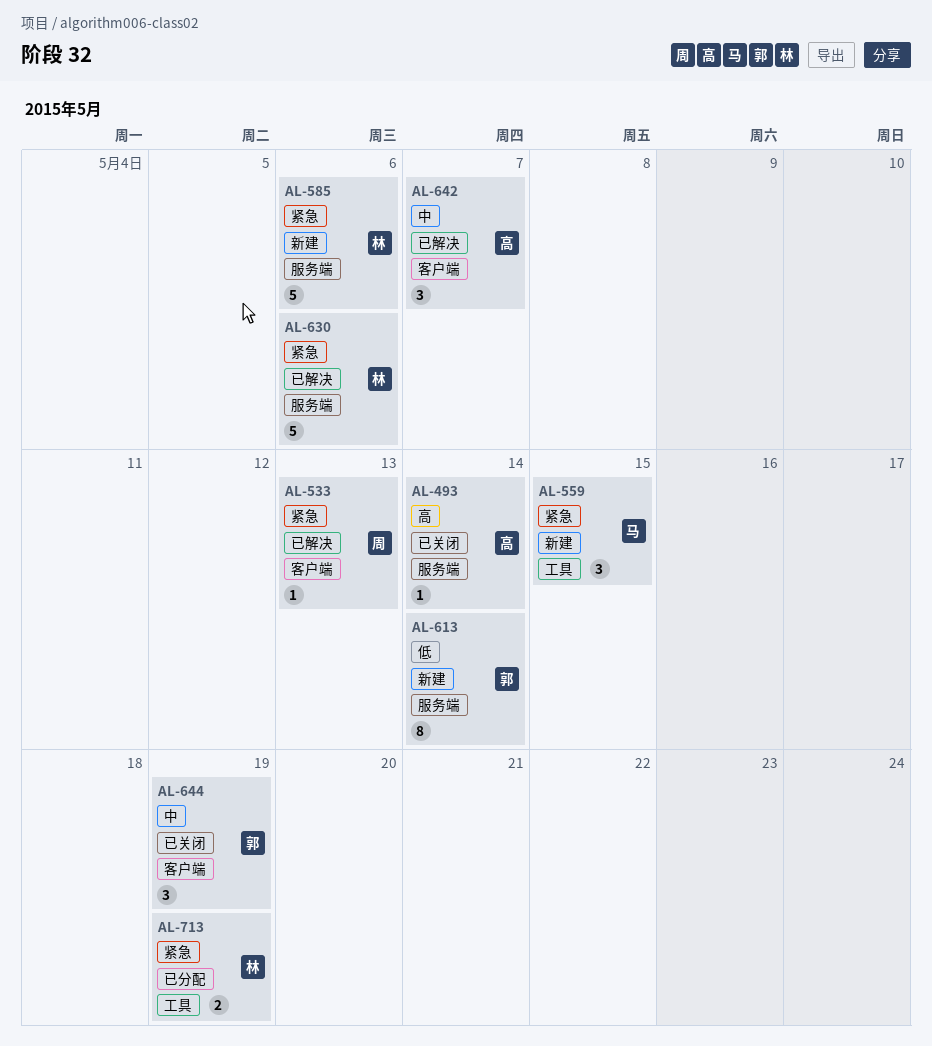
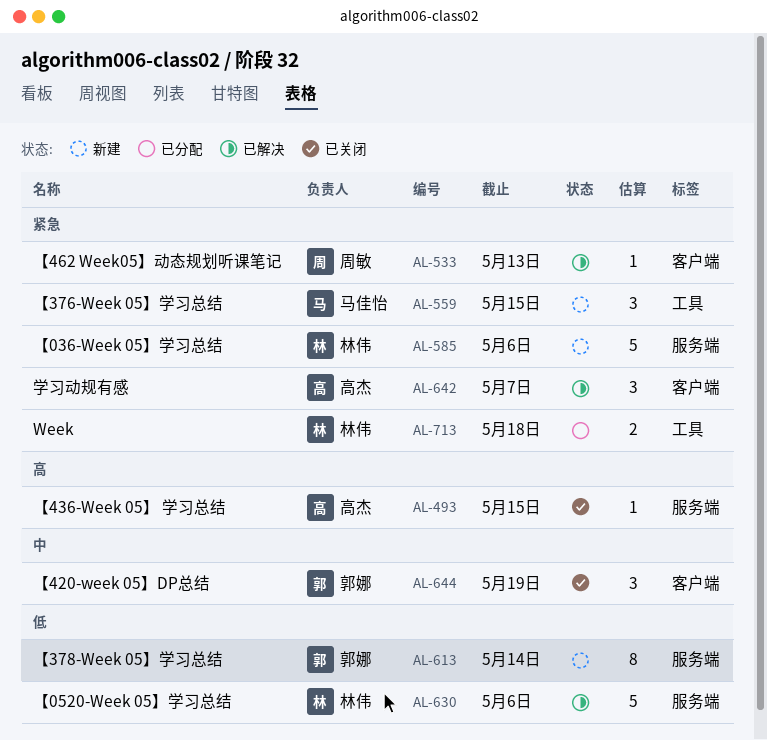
AL-493, due: May 14 -> May 15
AL-630, priority: 紧急 -> 低
AL-642, priority: 中 -> 紧急
AL-713, due: May 19 -> May 18

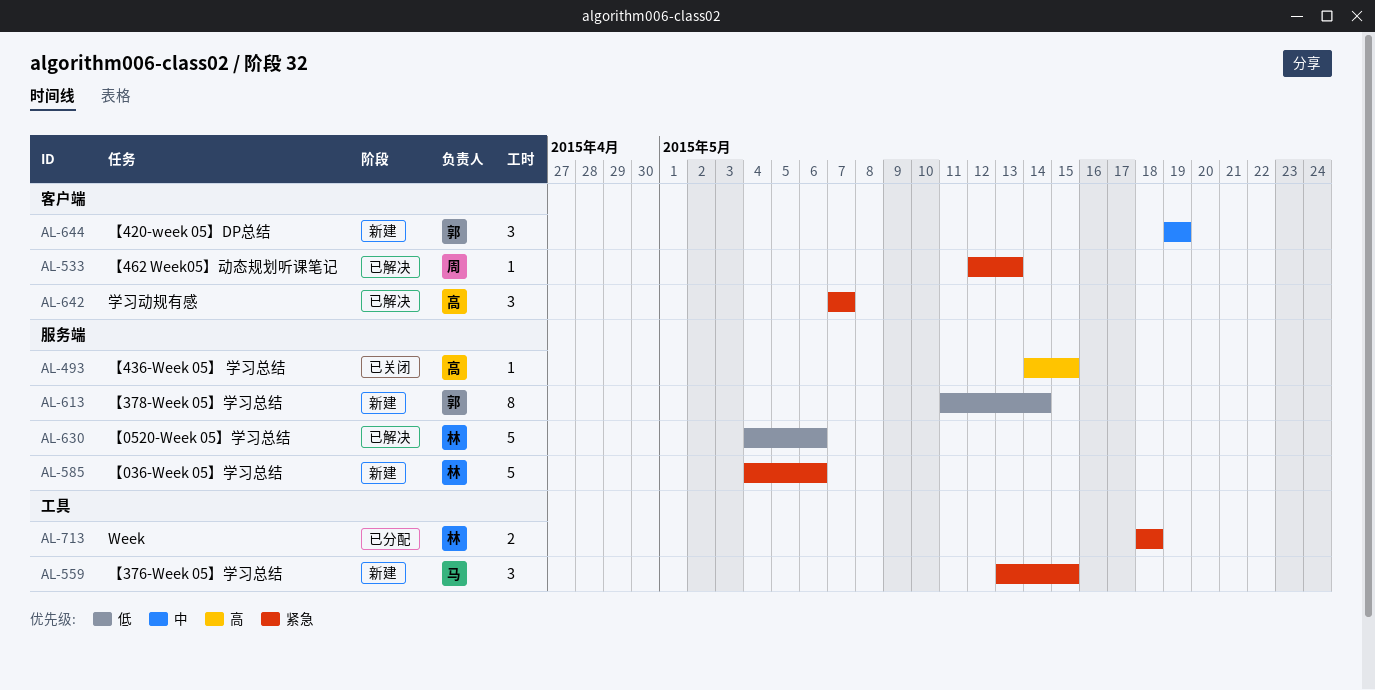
AL-644, status: 已关闭 -> 新建

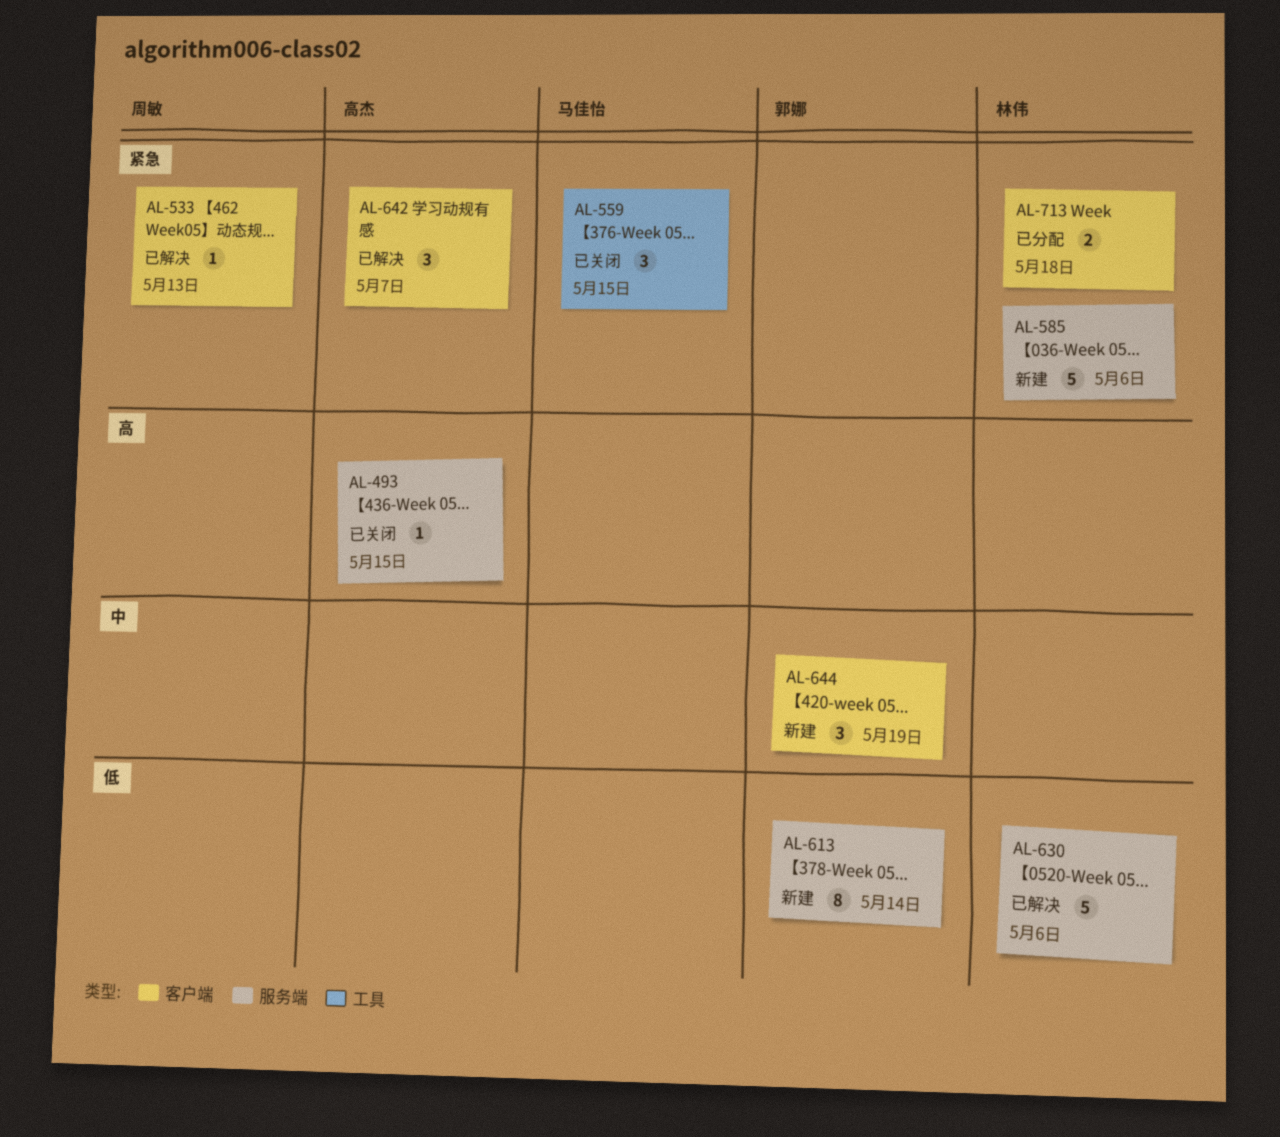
AL-559, status: 新建 -> 已关闭
AL-713, label: 工具 -> 客户端

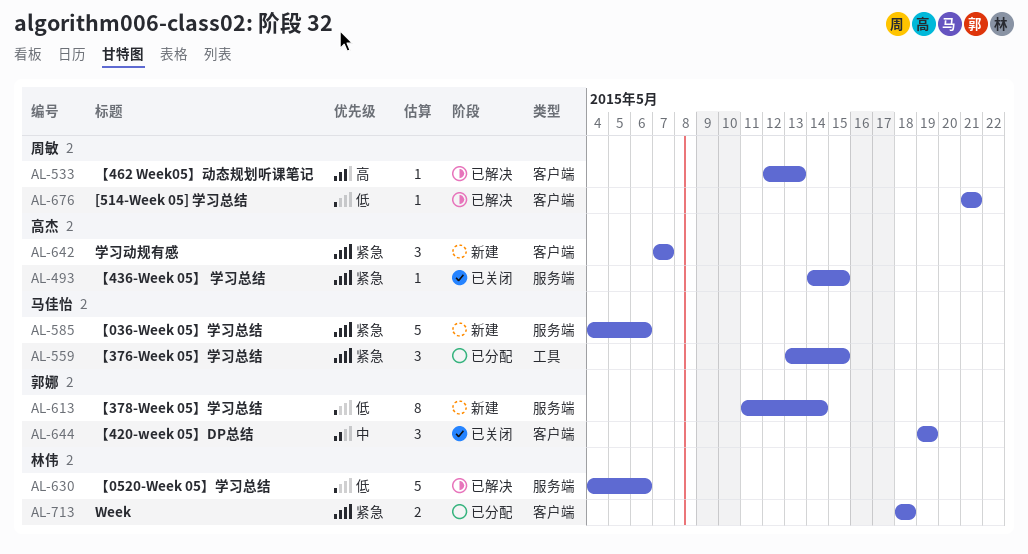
AL-493, priority: 高 -> 紧急
AL-533, priority: 紧急 -> 高
AL-559, status: 已关闭 -> 已分配
AL-585, owner: 林伟 -> 马佳怡
AL-642, status: 已解决 -> 新建
AL-644, status: 新建 -> 已关闭
AL-676: none -> present

